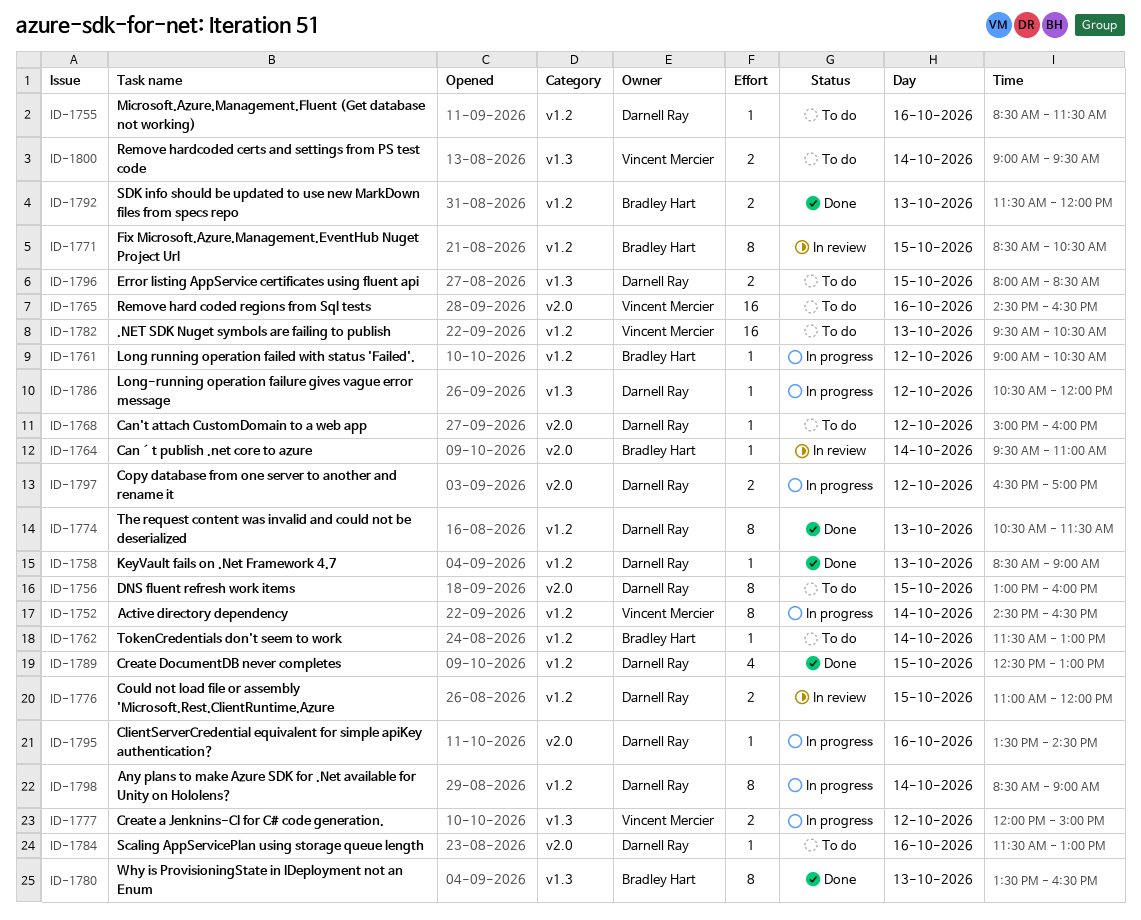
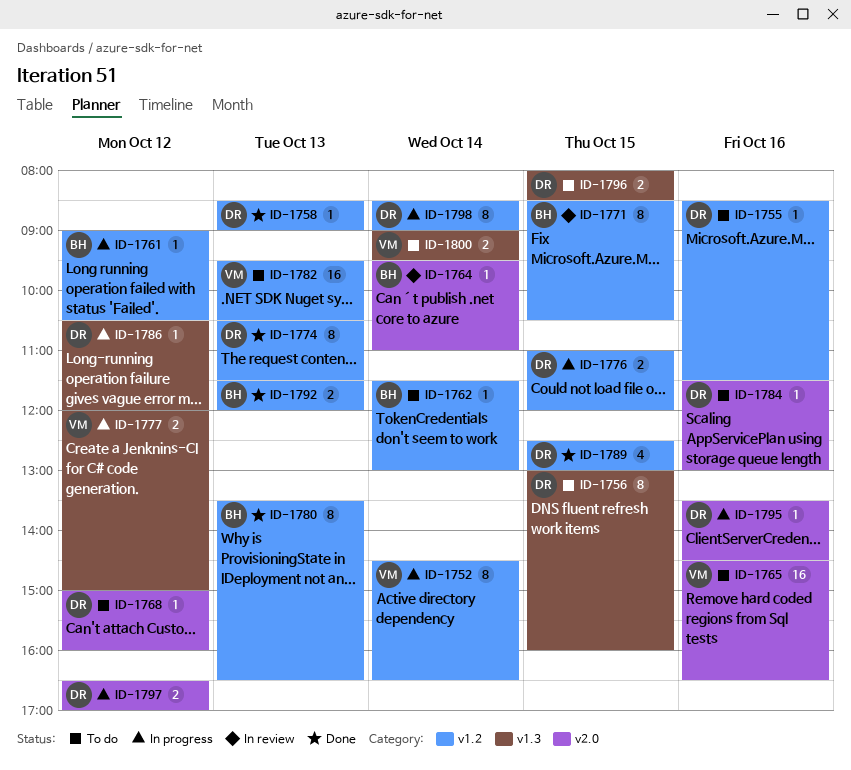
ID-1756, label: v2.0 -> v1.3
ID-1776, status: In review -> In progress
ID-1780, label: v1.3 -> v1.2

